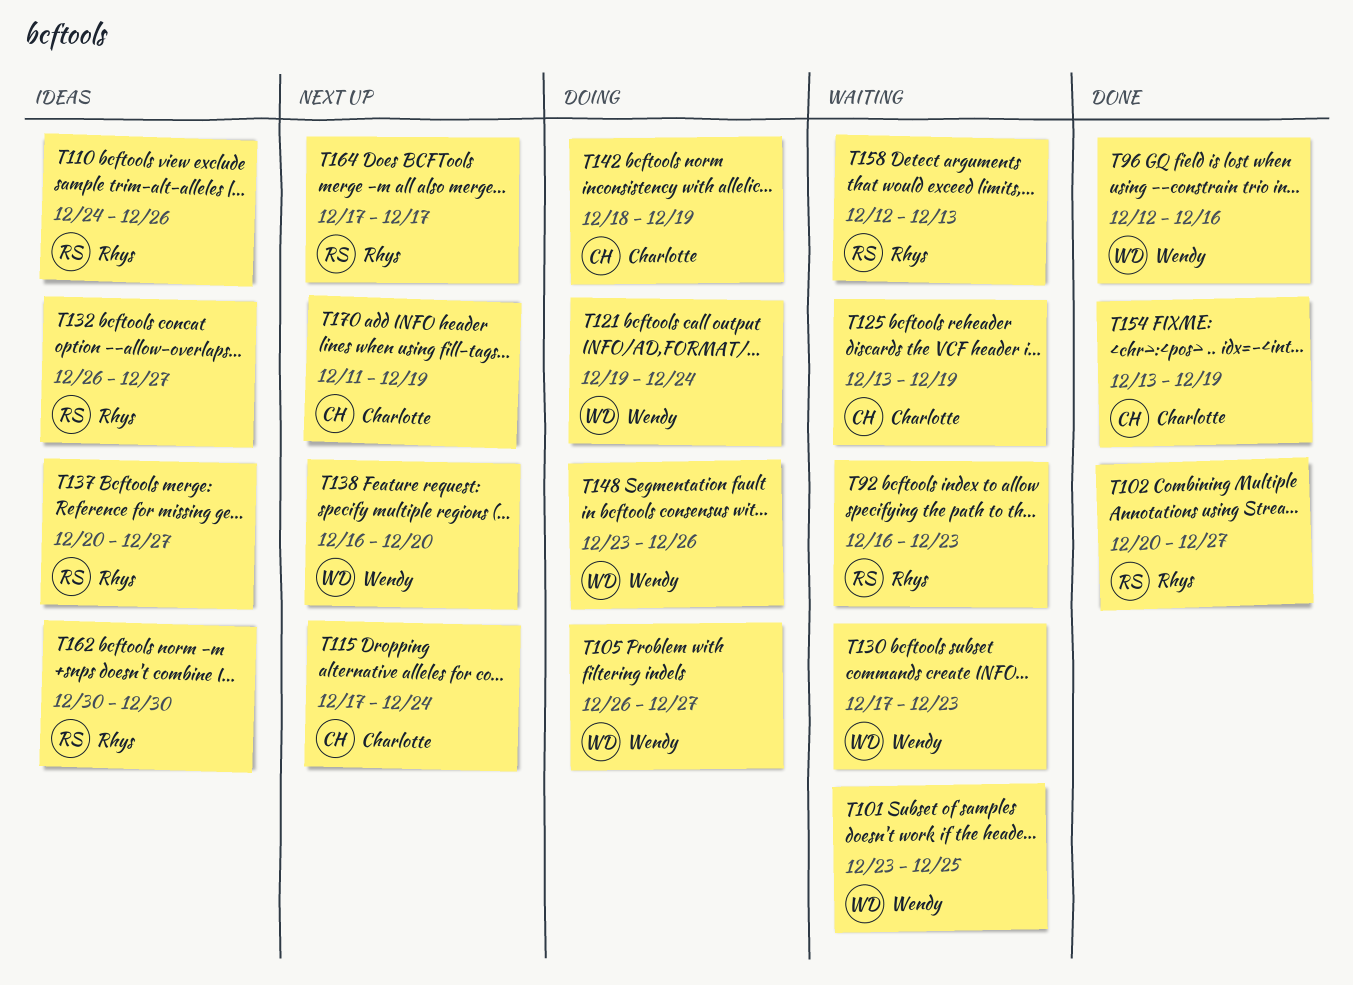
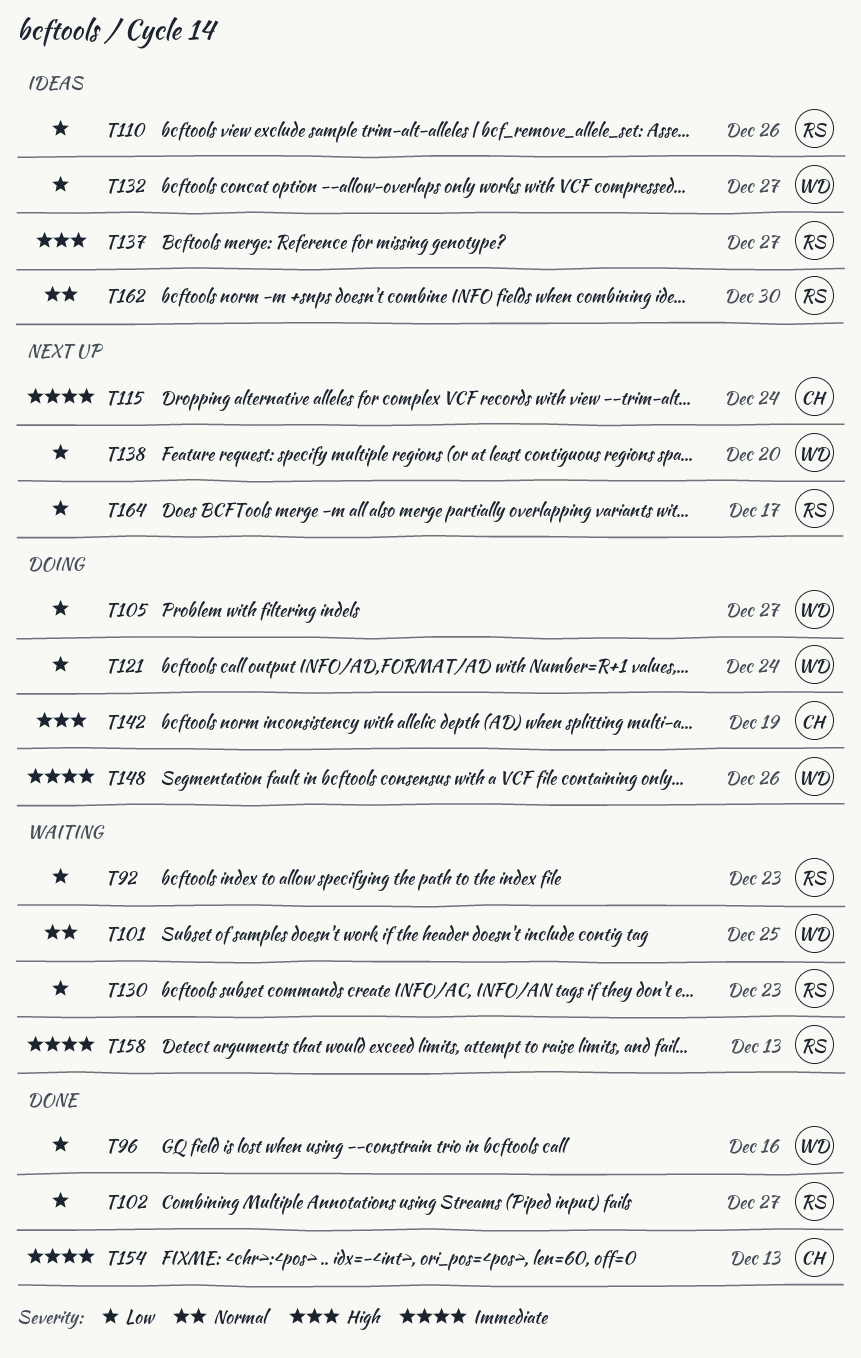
T125: present -> none
T130, owner: Wendy -> Rhys
T132, owner: Rhys -> Wendy
T154, due: Dec 19 -> Dec 13
T170: present -> none

